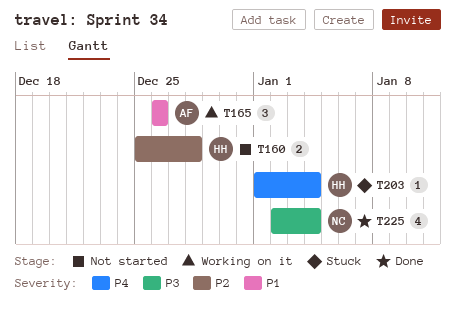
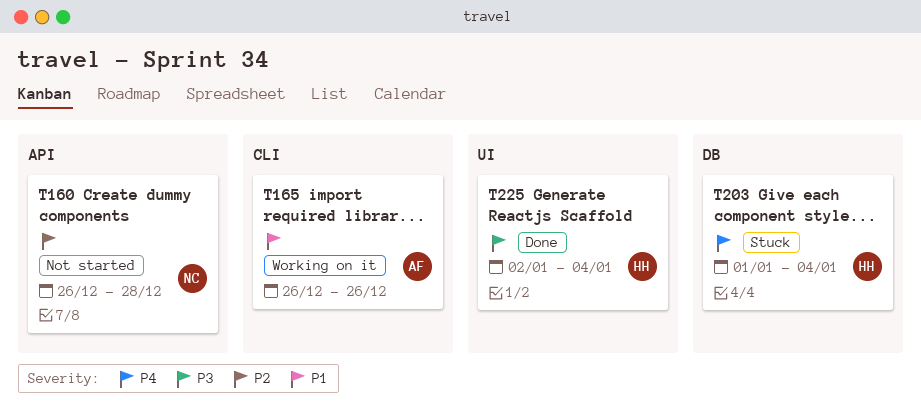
T160, owner: HH -> NC
T160, start: Dec 25 -> Dec 26
T225, owner: NC -> HH

